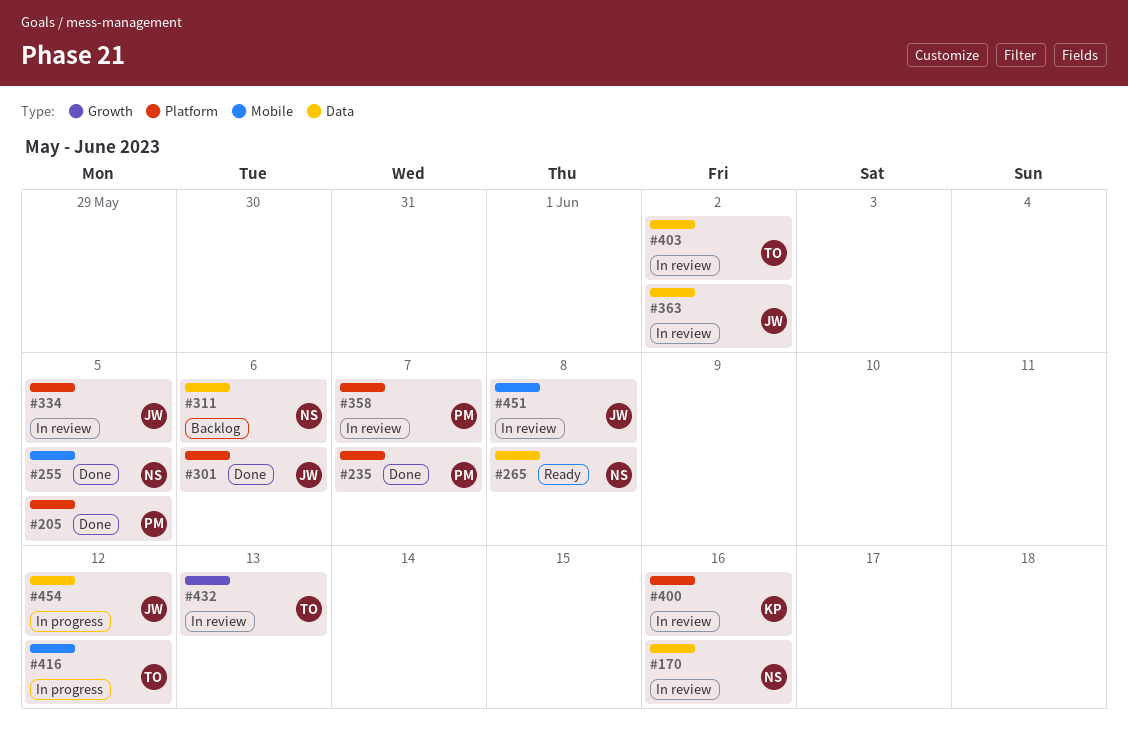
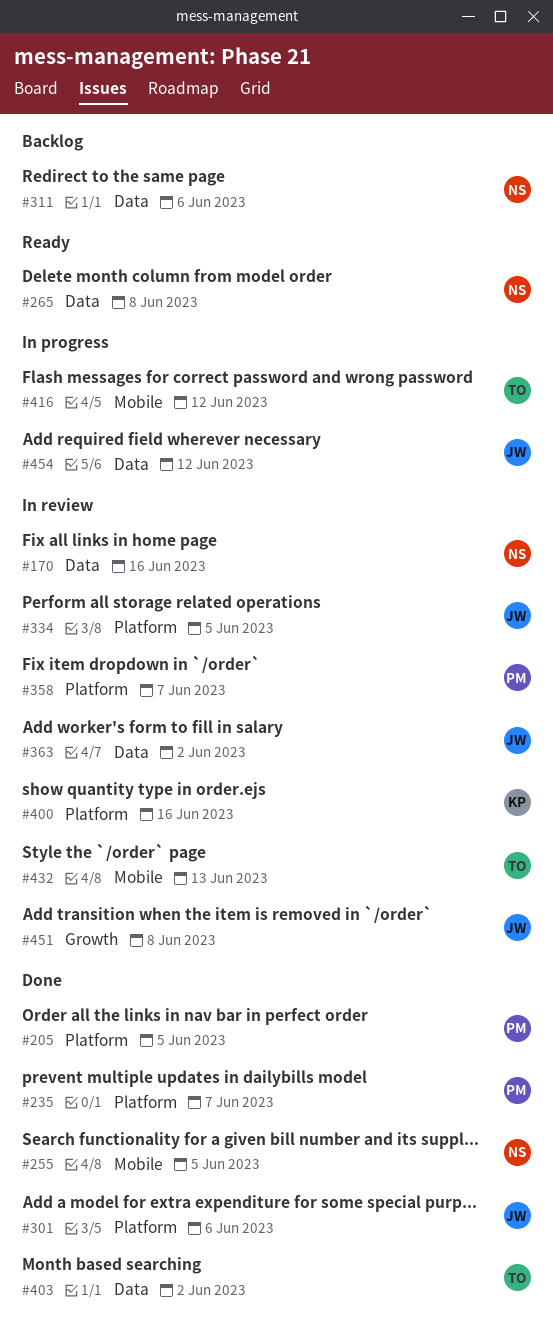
#403, status: In review -> Done
#432, label: Growth -> Mobile
#451, label: Mobile -> Growth

